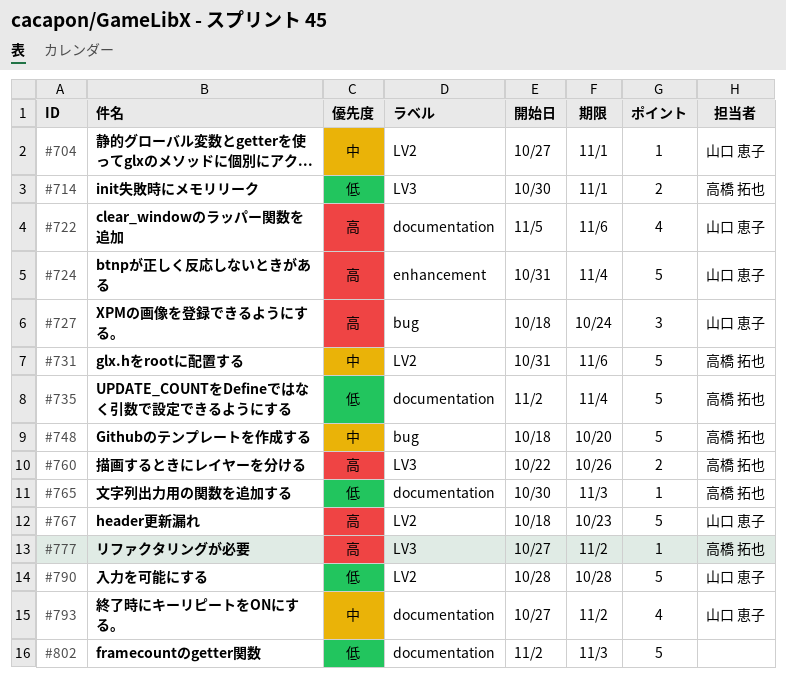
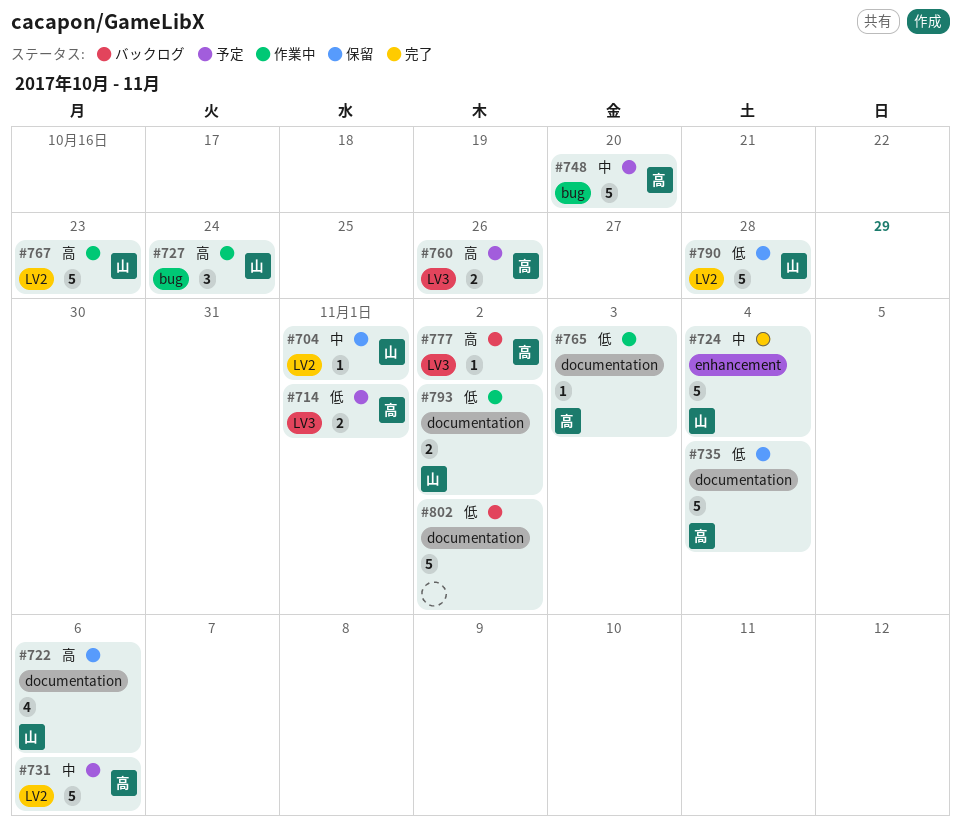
#724, priority: 高 -> 中
#793, priority: 中 -> 低
#793, estimate: 4 -> 2
#802, due: Nov 3 -> Nov 2

